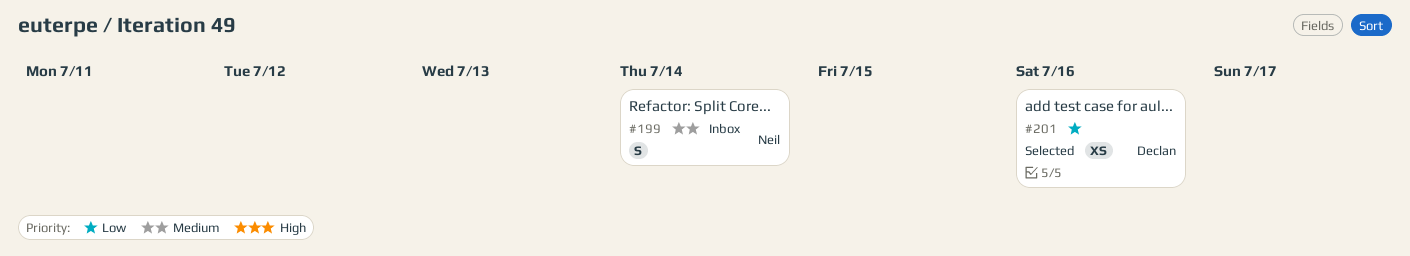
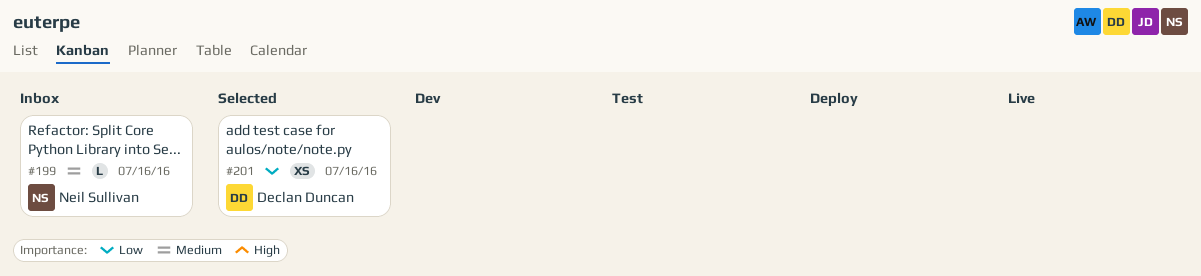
#199, estimate: S -> L
#199, due: Jul 14 -> Jul 16

